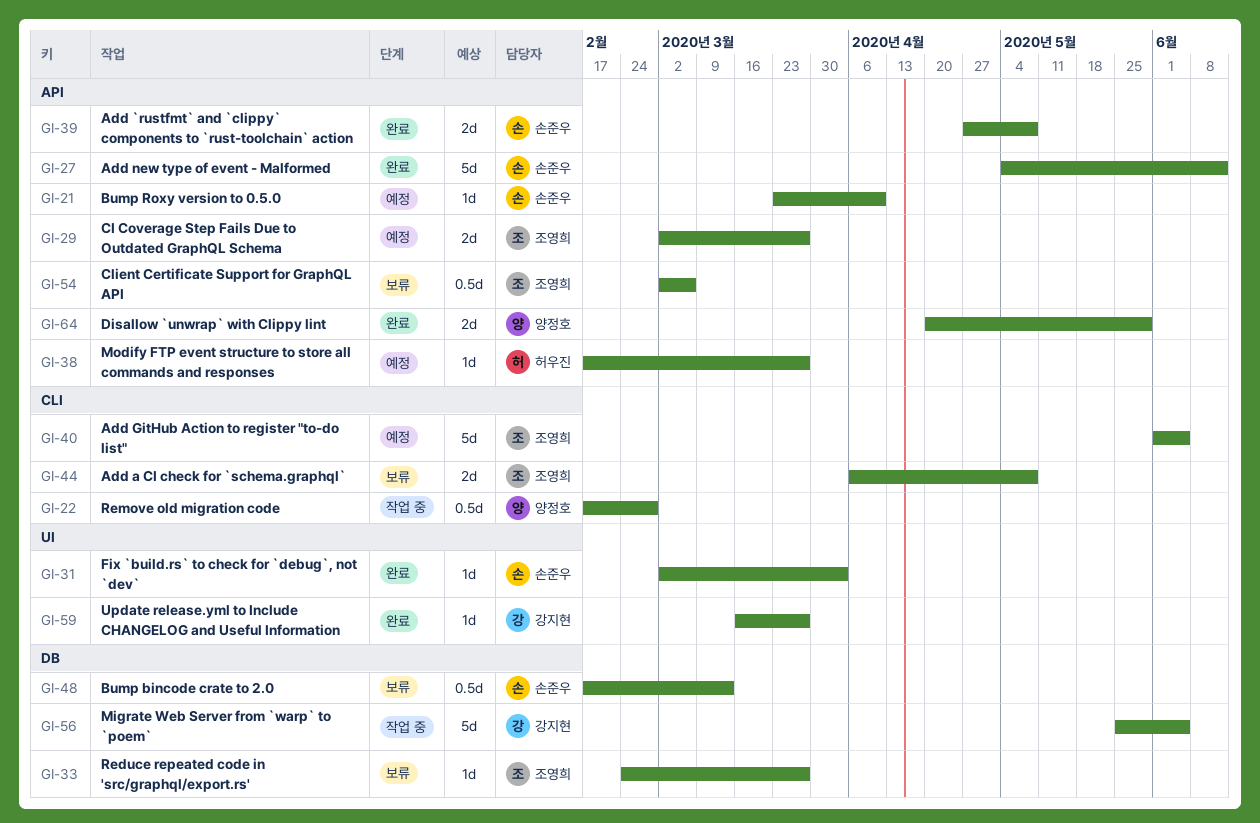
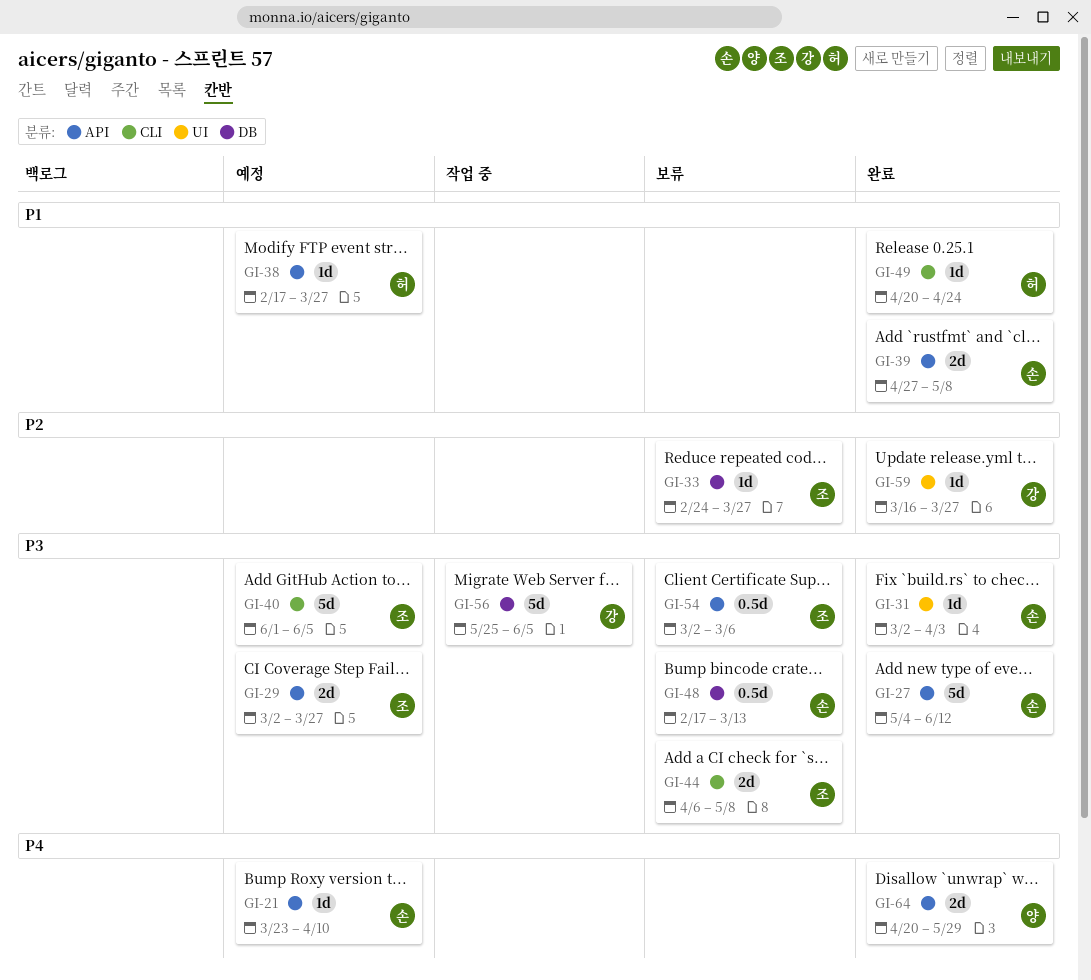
GI-22: present -> none
GI-49: none -> present

